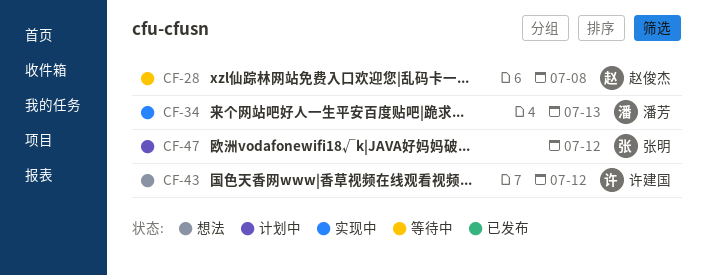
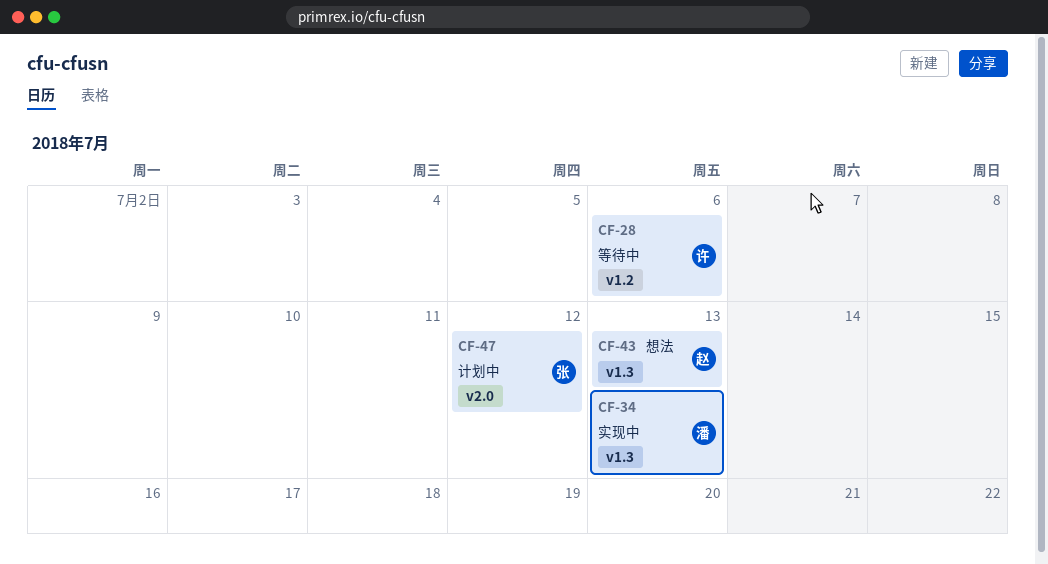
CF-28, owner: 赵俊杰 -> 许建国
CF-28, due: Jul 8 -> Jul 6
CF-43, owner: 许建国 -> 赵俊杰
CF-43, due: Jul 12 -> Jul 13

